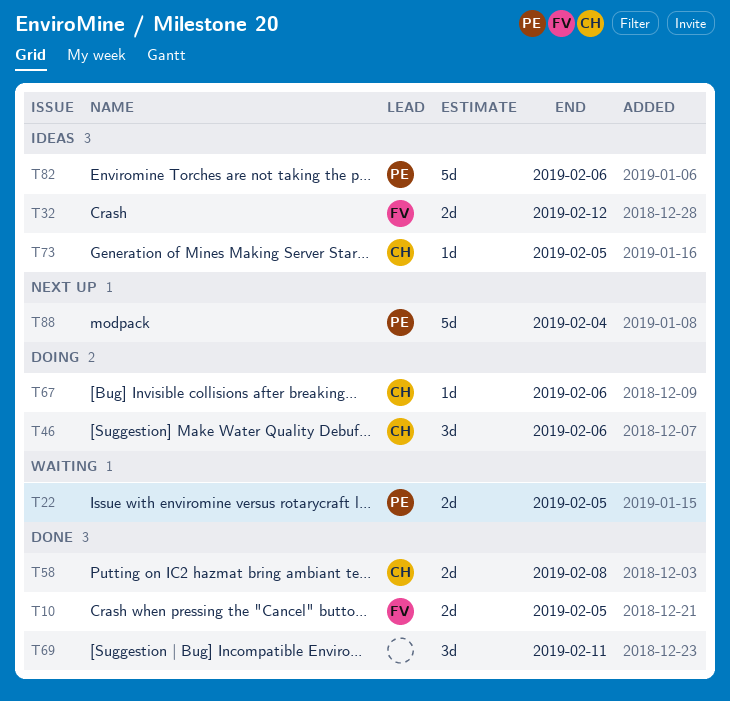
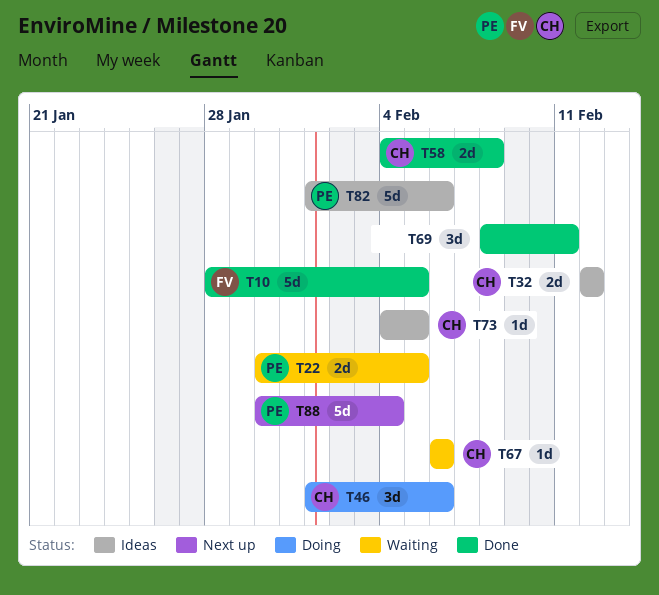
T10, estimate: 2d -> 5d
T32, owner: FV -> CH
T67, status: Doing -> Waiting

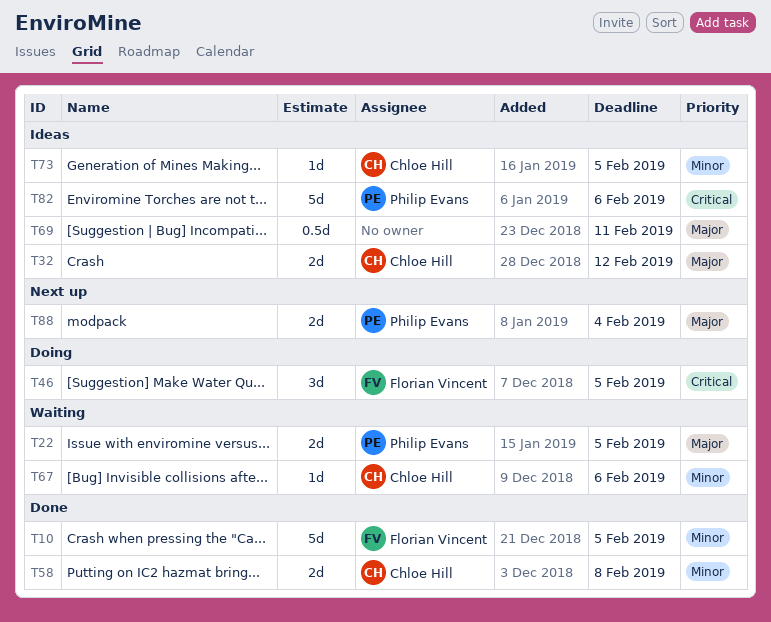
T46, owner: Chloe Hill -> Florian Vincent
T46, due: Feb 6 -> Feb 5
T69, status: Done -> Ideas
T69, estimate: 3d -> 0.5d
T88, estimate: 5d -> 2d

